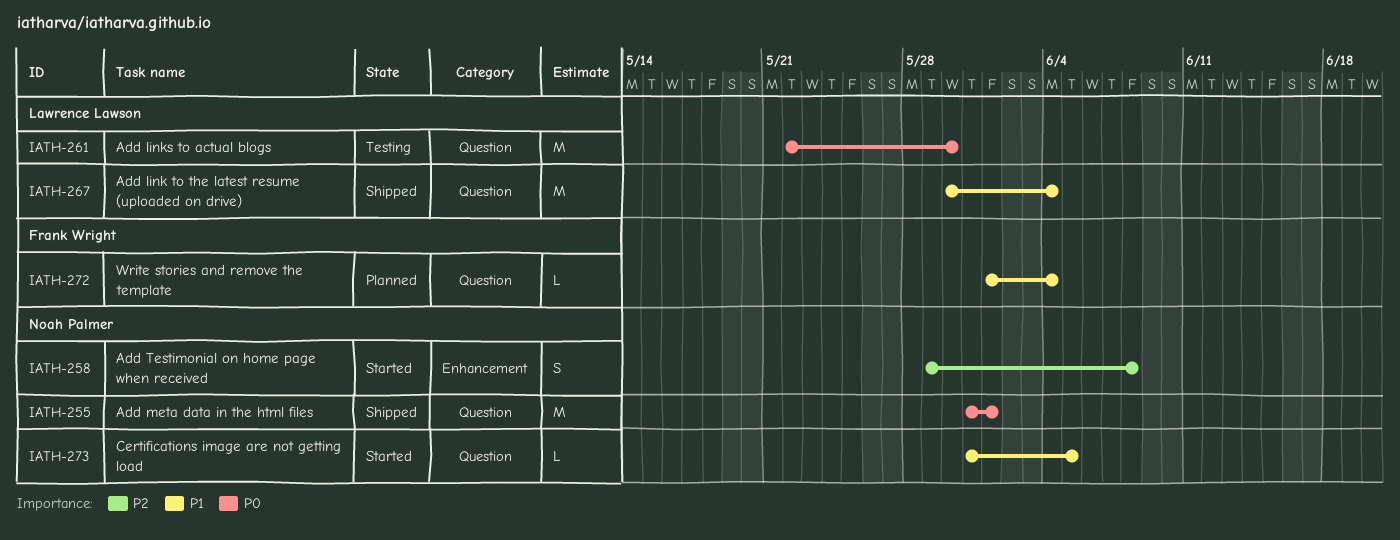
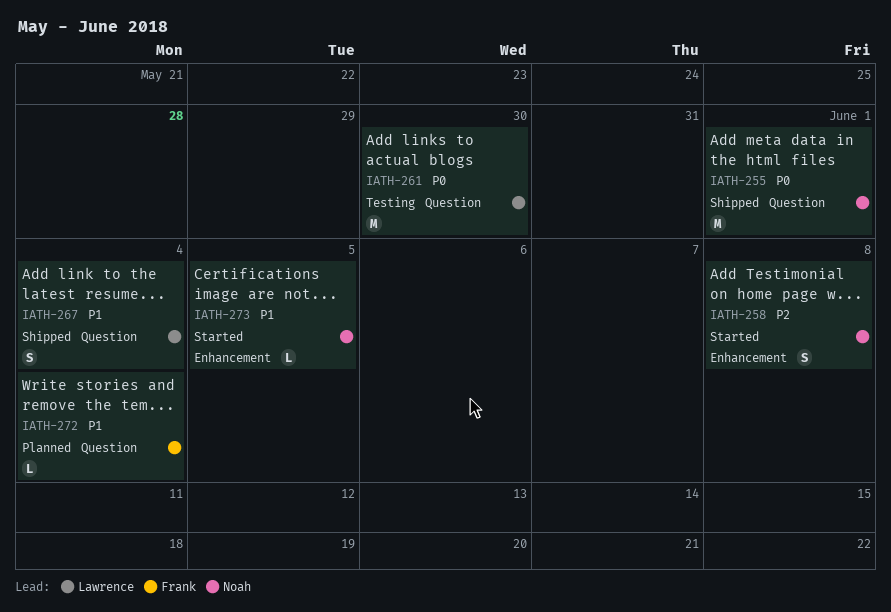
IATH-267, estimate: M -> S
IATH-273, label: Question -> Enhancement

